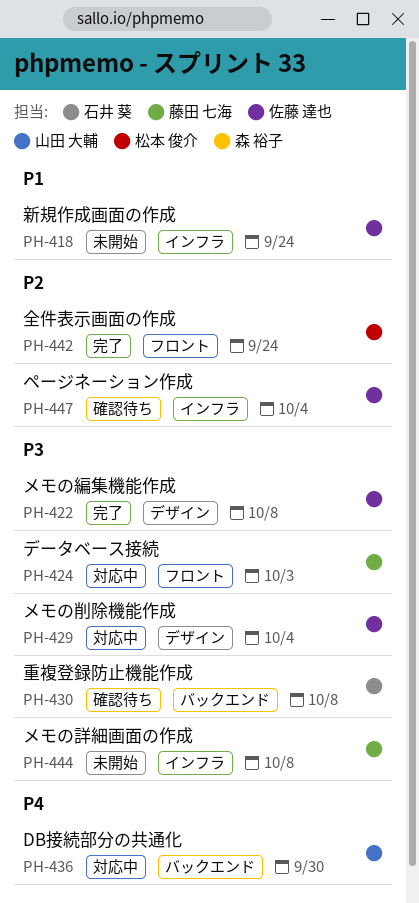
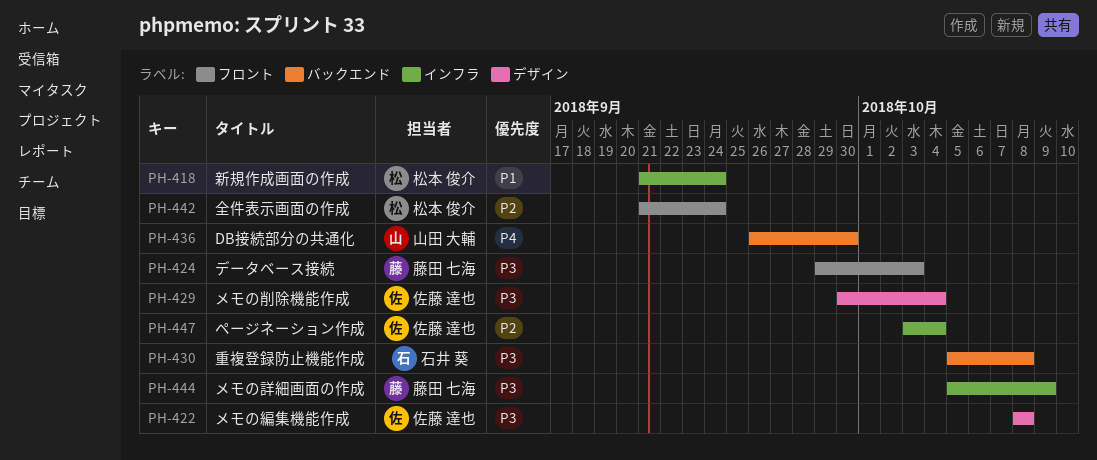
PH-418, owner: 佐藤 達也 -> 松本 俊介
PH-444, due: Oct 8 -> Oct 9

